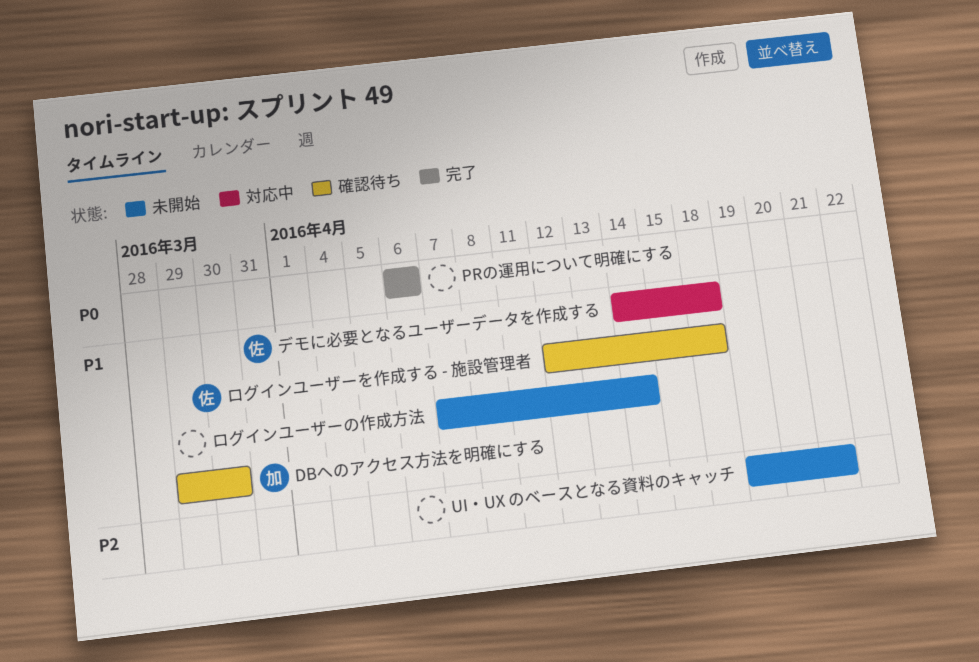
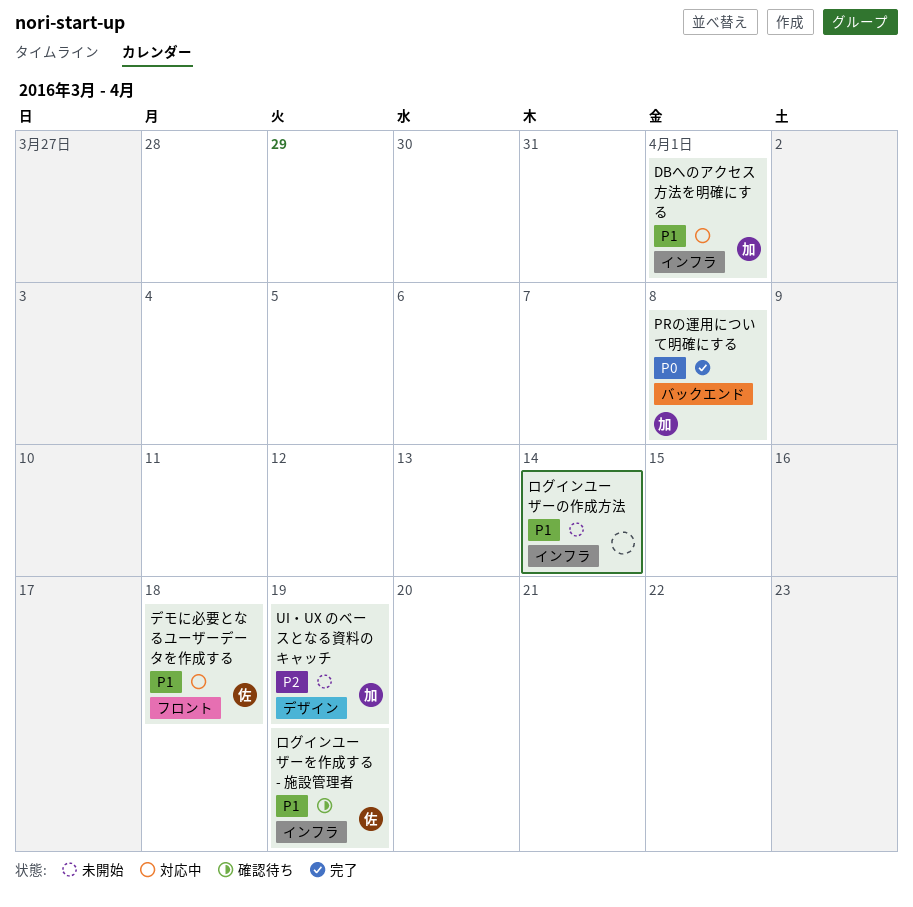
DBへのアクセス方法を明確にする, status: 確認待ち -> 対応中
DBへのアクセス方法を明確にする, due: Mar 30 -> Apr 1
PRの運用について明確にする, owner: none -> 加
PRの運用について明確にする, due: Apr 6 -> Apr 8
UI・UX のベースとなる資料のキャッチ, owner: none -> 加
UI・UX のベースとなる資料のキャッチ, due: Apr 21 -> Apr 19
ログインユーザーを作成する - 施設管理者, due: Apr 18 -> Apr 19

